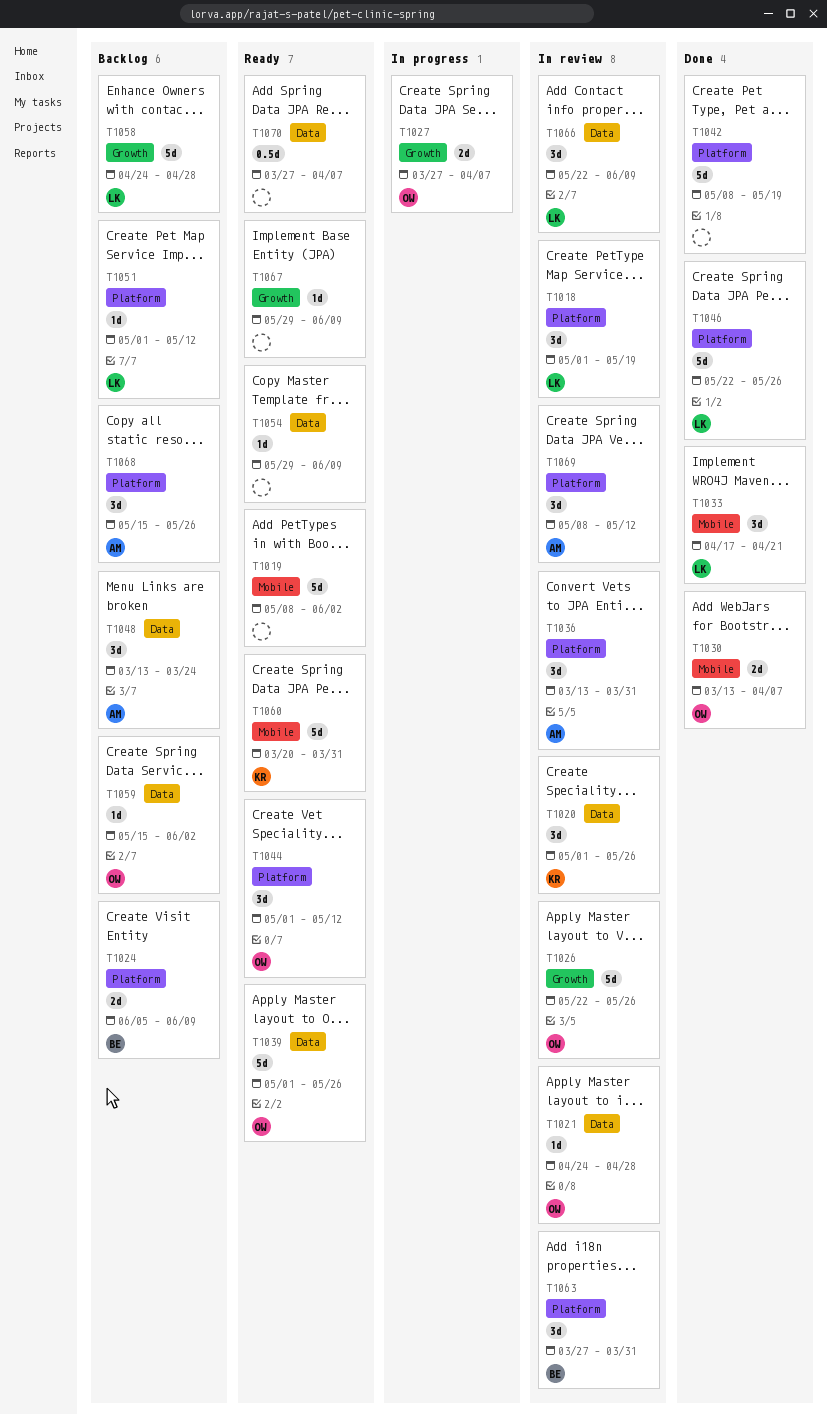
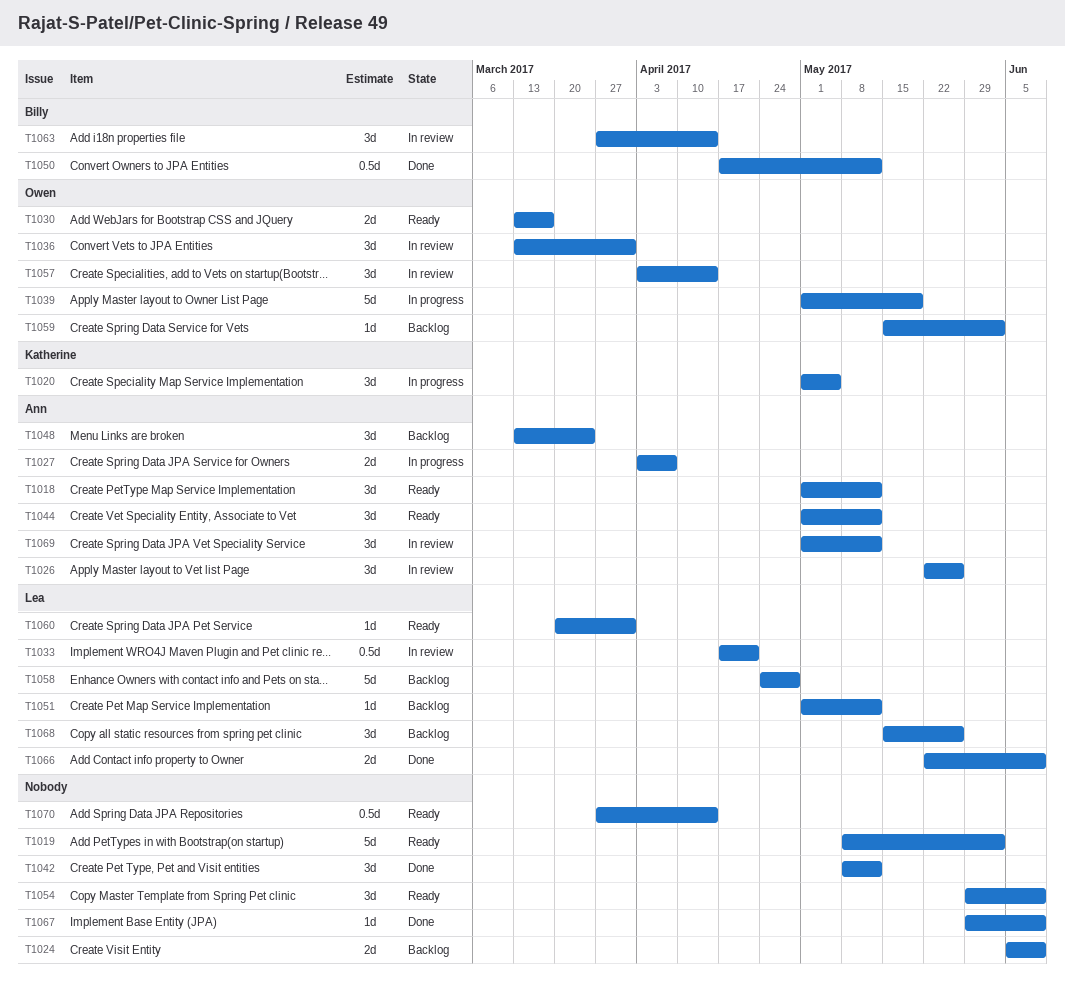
T1018, status: In review -> Ready
T1018, owner: Lea -> Ann
T1018, due: May 19 -> May 12
T1020, status: In review -> In progress
T1020, due: May 26 -> May 5
T1021: present -> none
T1024, owner: Billy -> none
T1026, owner: Owen -> Ann
T1026, estimate: 5d -> 3d
T1027, owner: Owen -> Ann
T1027, start: Mar 27 -> Apr 3
T1030, status: Done -> Ready
T1030, due: Apr 7 -> Mar 17
T1033, status: Done -> In review
T1033, estimate: 3d -> 0.5d
T1036, owner: Ann -> Owen
T1039, status: Ready -> In progress
T1039, due: May 26 -> May 19
T1042, estimate: 5d -> 3d
T1042, due: May 19 -> May 12
T1044, owner: Owen -> Ann
T1046: present -> none
T1050: none -> present
T1054, estimate: 1d -> 3d
T1057: none -> present
T1060, owner: Katherine -> Lea
T1060, estimate: 5d -> 1d
T1063, due: Mar 31 -> Apr 14
T1066, status: In review -> Done
T1066, estimate: 3d -> 2d
T1067, status: Ready -> Done
T1068, owner: Ann -> Lea
T1069, start: May 8 -> May 1
T1070, due: Apr 7 -> Apr 14

